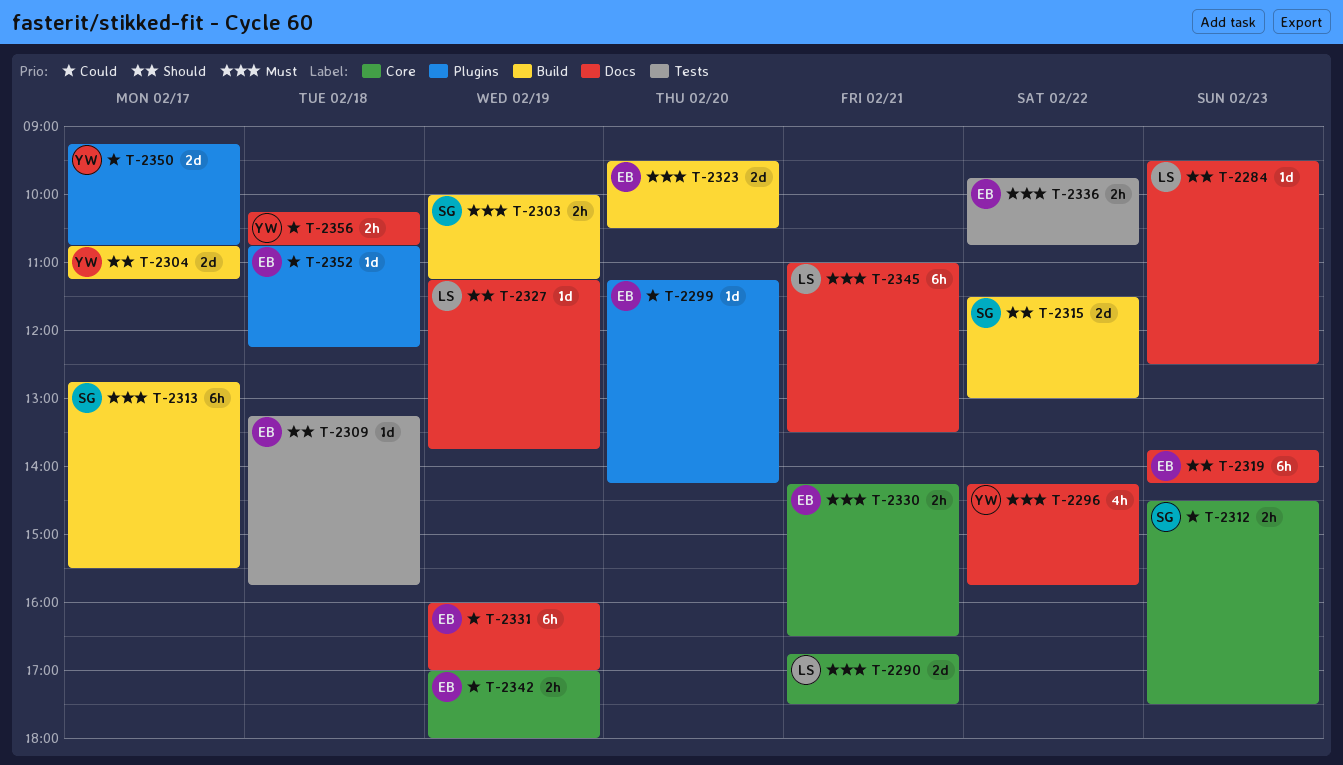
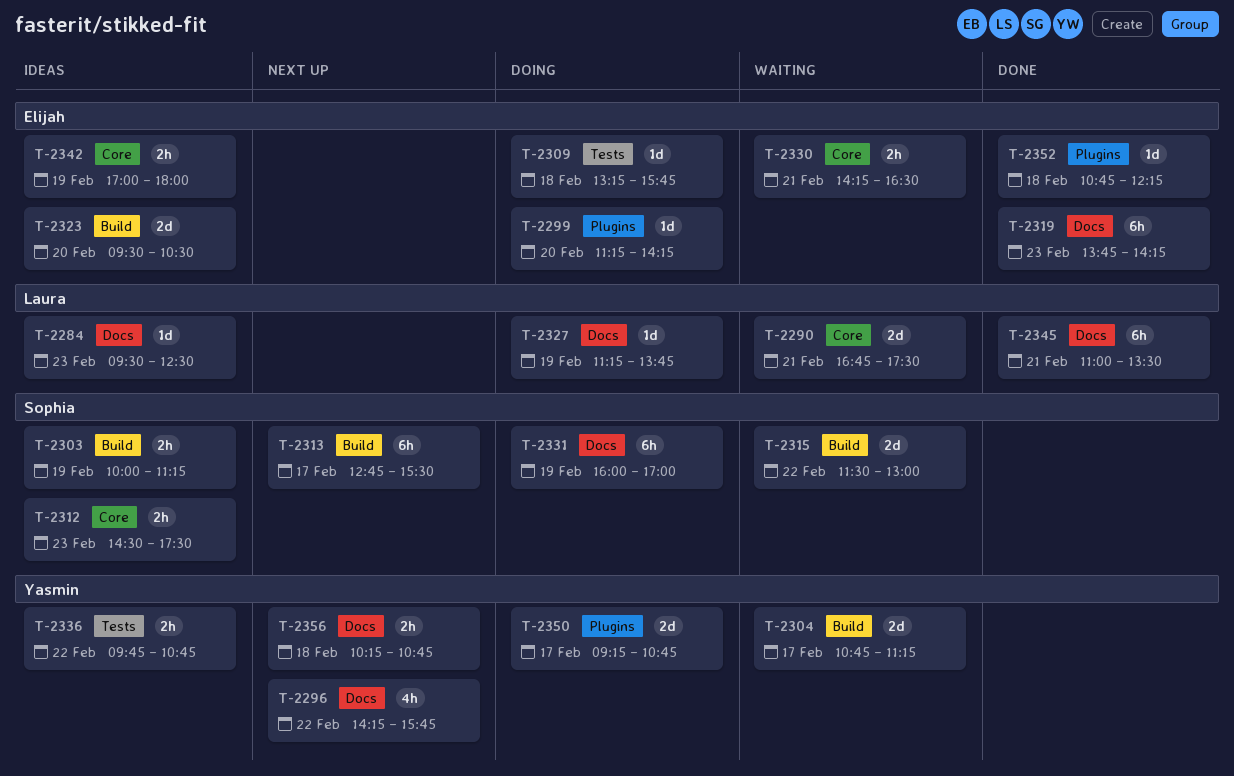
T-2331, owner: Elijah -> Sophia
T-2336, owner: Elijah -> Yasmin

